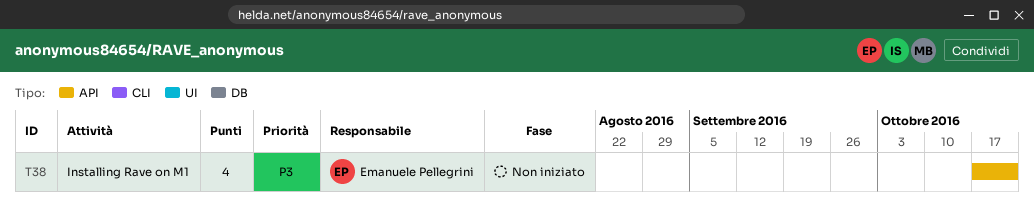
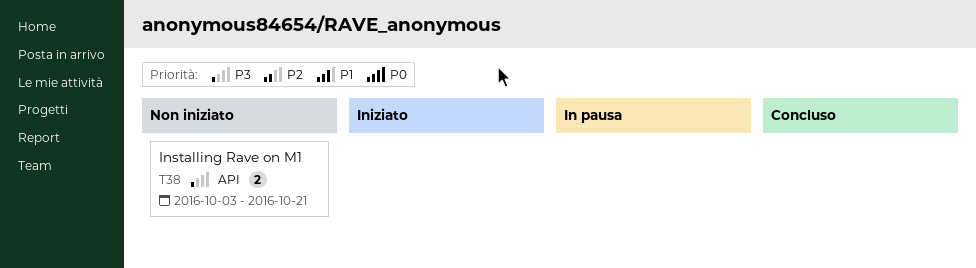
T38, estimate: 4 -> 2
T38, start: Oct 17 -> Oct 3

